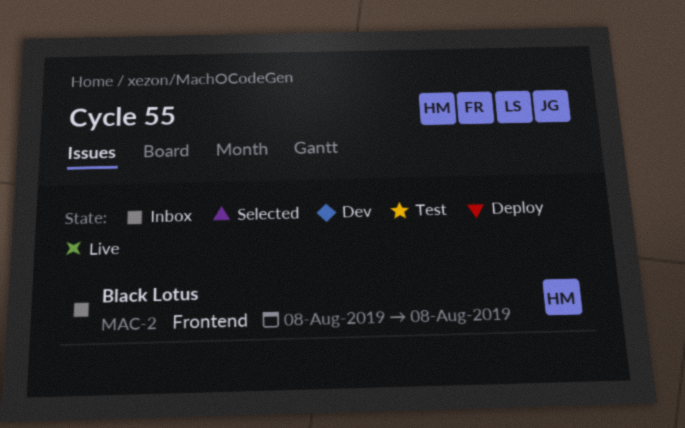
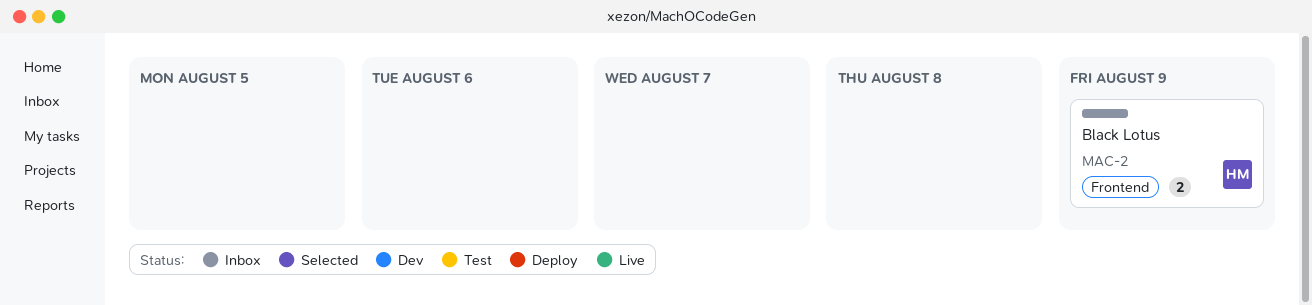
MAC-2, due: Aug 8 -> Aug 9

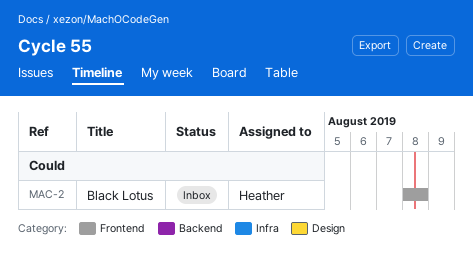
MAC-2, due: Aug 9 -> Aug 8

